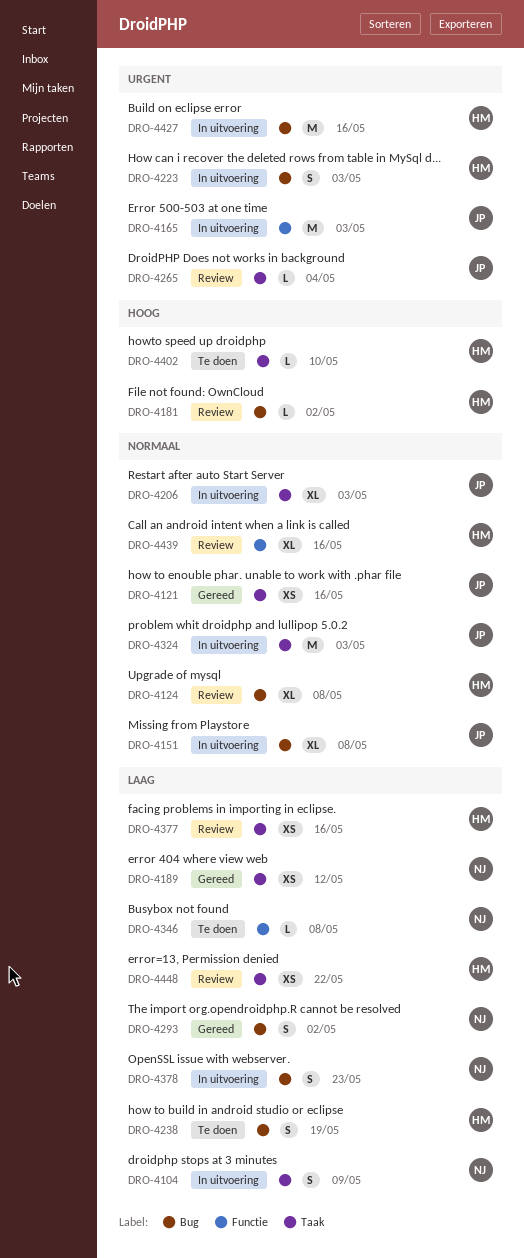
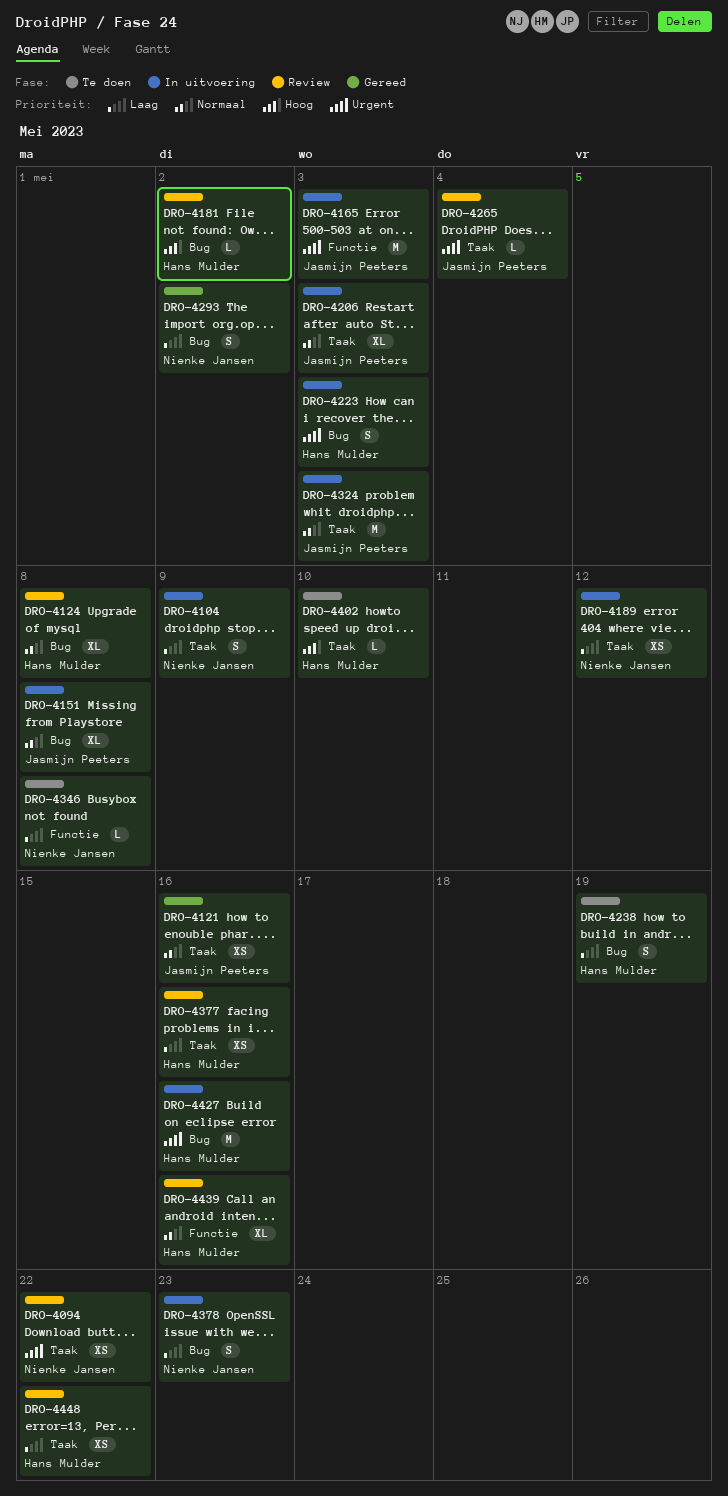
DRO-4094: none -> present
DRO-4189, status: Gereed -> In uitvoering

